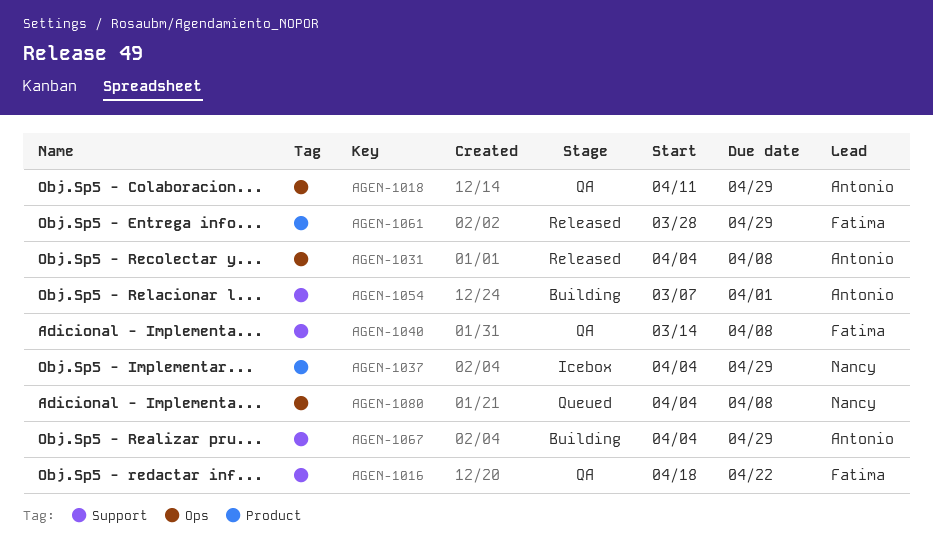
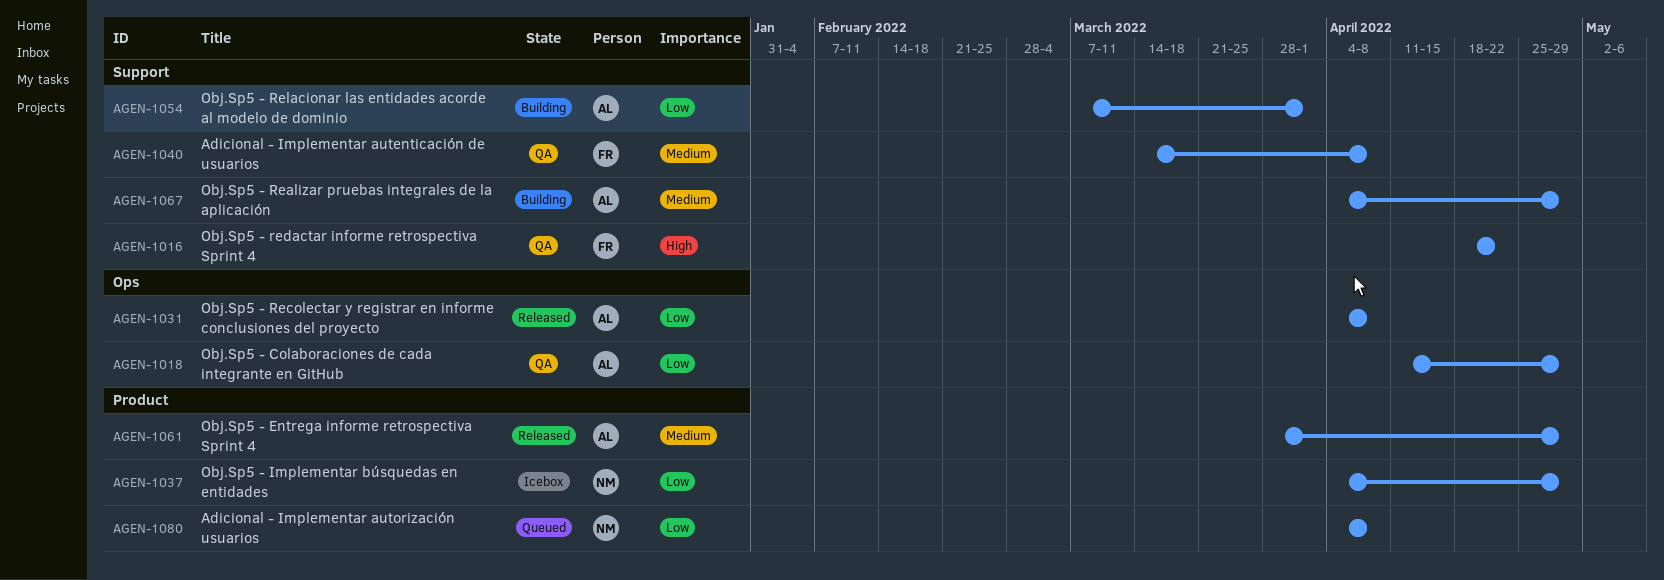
AGEN-1061, owner: Fatima -> Antonio
AGEN-1080, label: Ops -> Product

